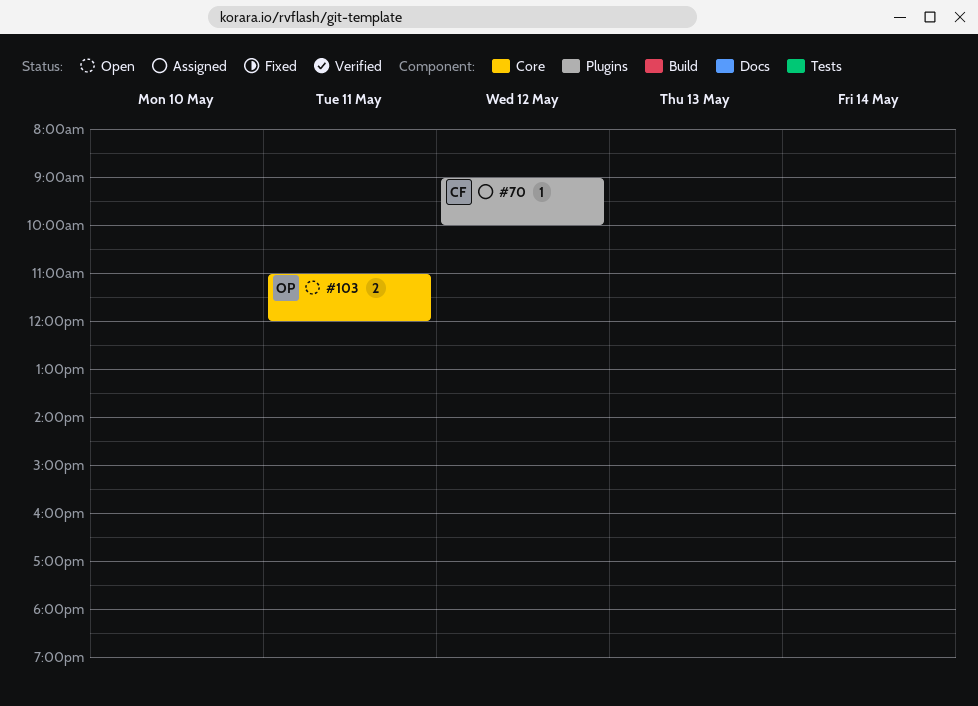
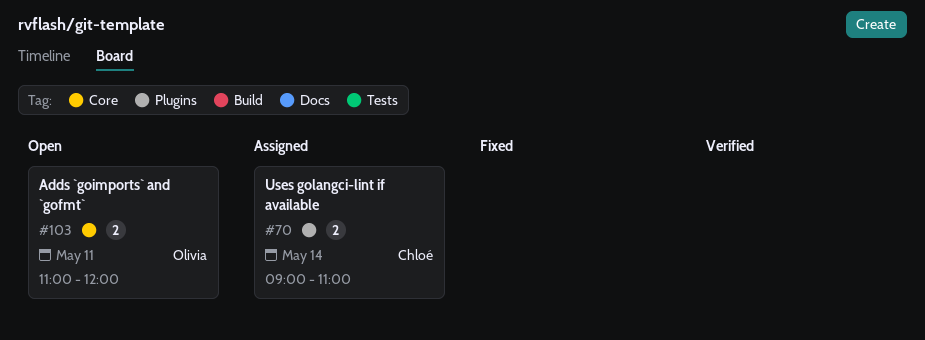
#70, estimate: 1 -> 2
#70, day: May 12 -> May 14
#70, ends: 10:00 -> 11:00

